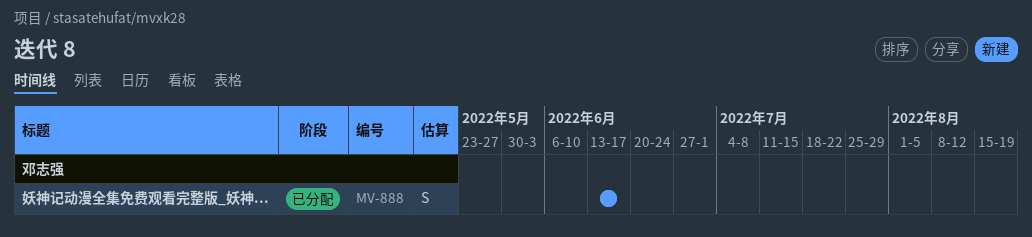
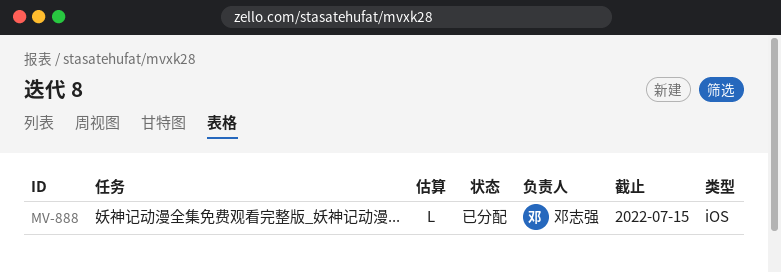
MV-888, estimate: S -> L
MV-888, due: Jun 17 -> Jul 15

